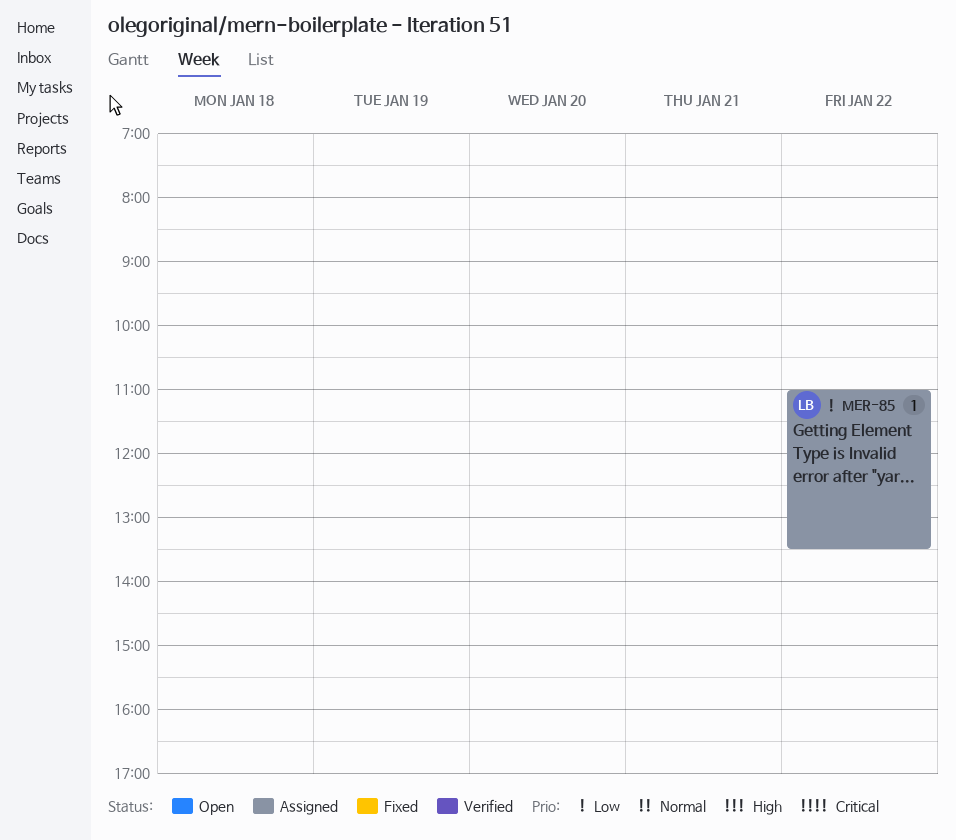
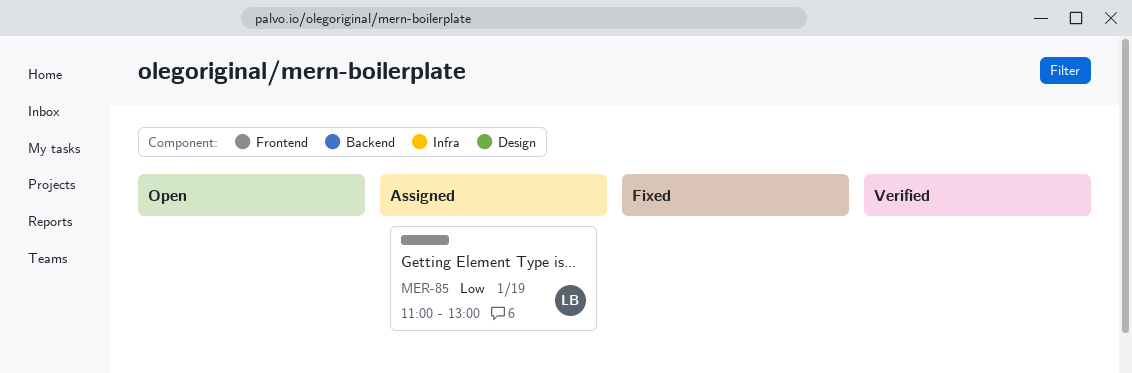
MER-85, day: Jan 22 -> Jan 19
MER-85, ends: 13:30 -> 13:00

